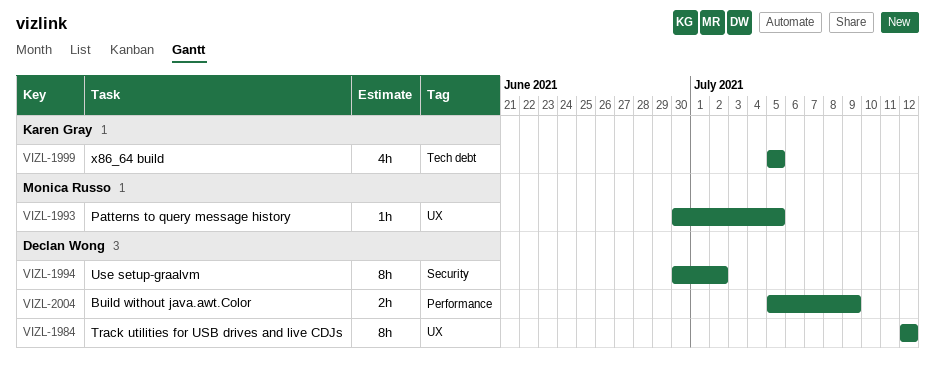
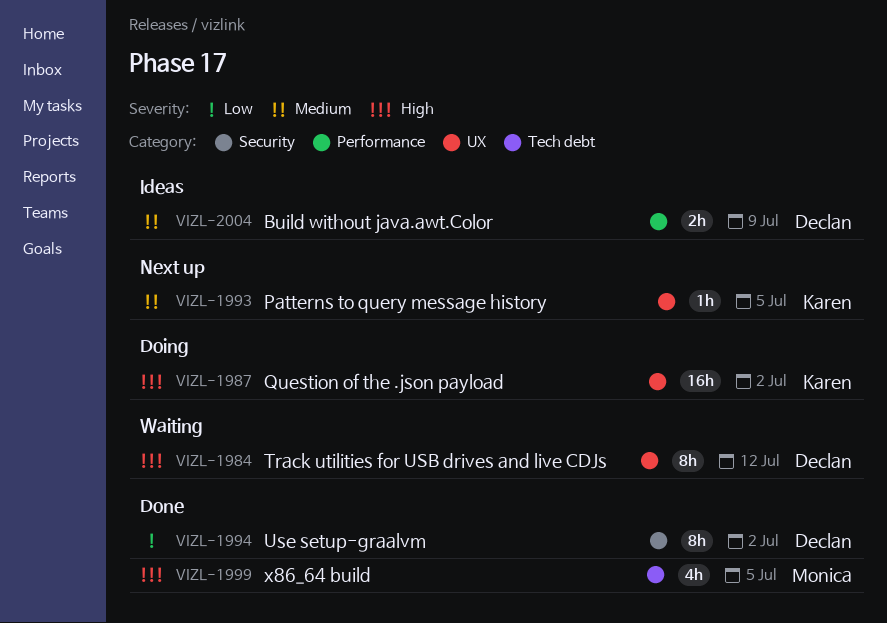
VIZL-1987: none -> present
VIZL-1993, owner: Monica Russo -> Karen Gray
VIZL-1999, owner: Karen Gray -> Monica Russo

